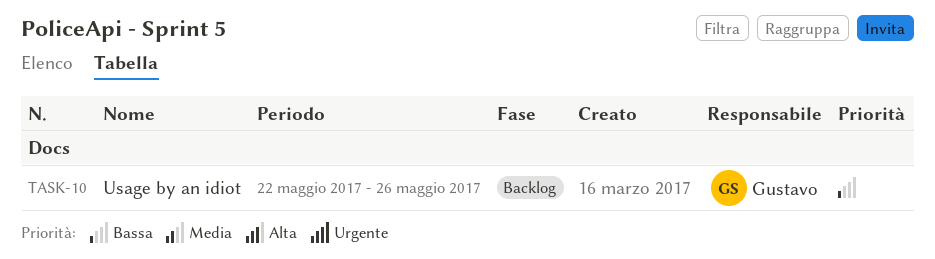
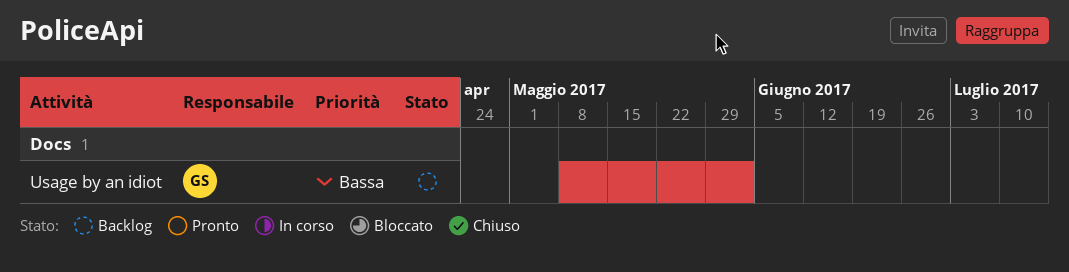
Usage by an idiot, start: May 22 -> May 8
Usage by an idiot, due: May 26 -> Jun 2

